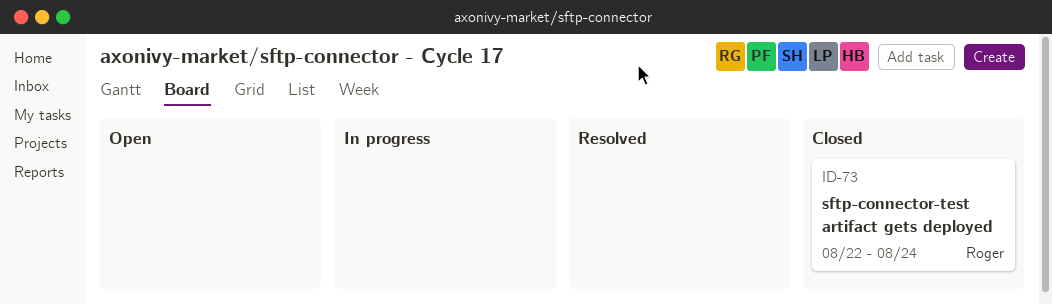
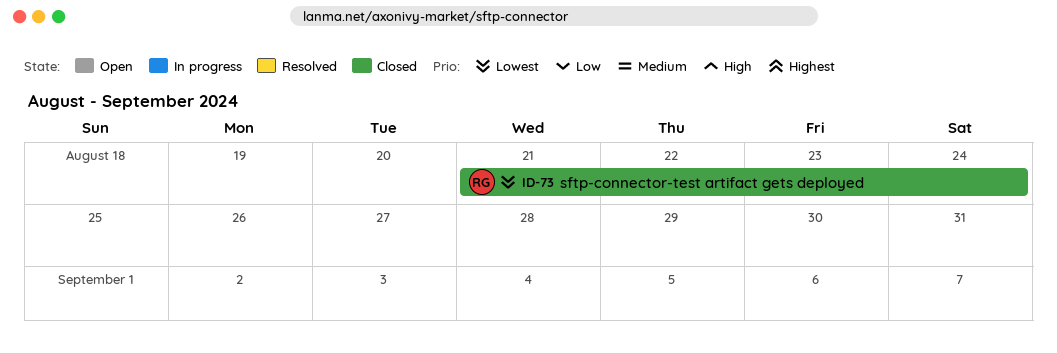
ID-73, start: Aug 22 -> Aug 21

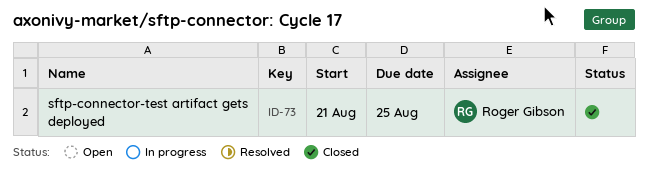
ID-73, due: Aug 24 -> Aug 25

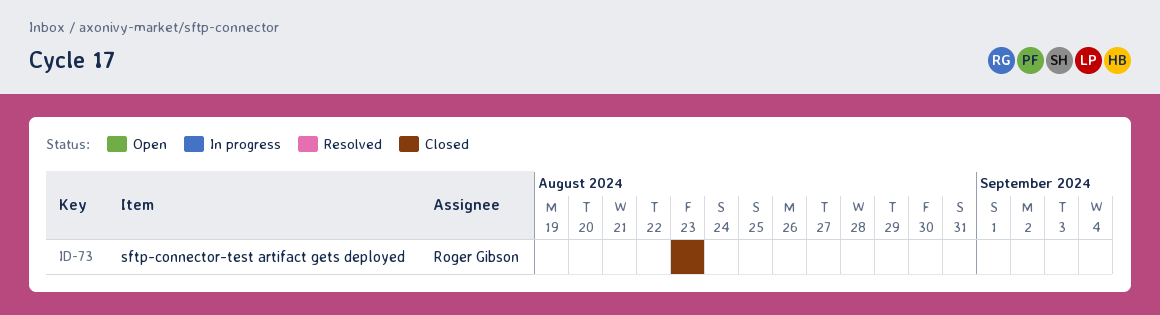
ID-73, start: Aug 21 -> Aug 23
ID-73, due: Aug 25 -> Aug 23

